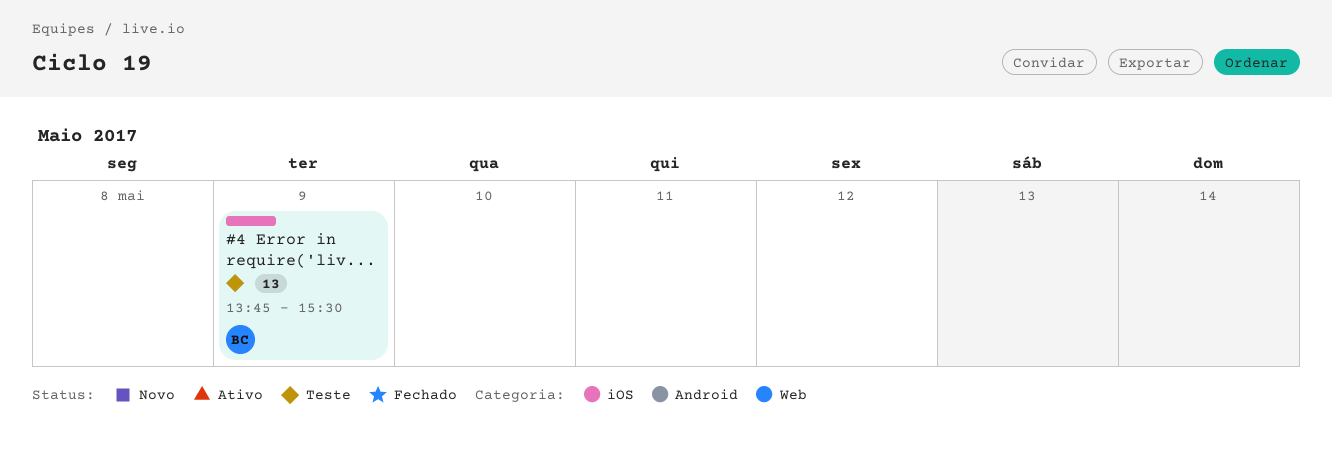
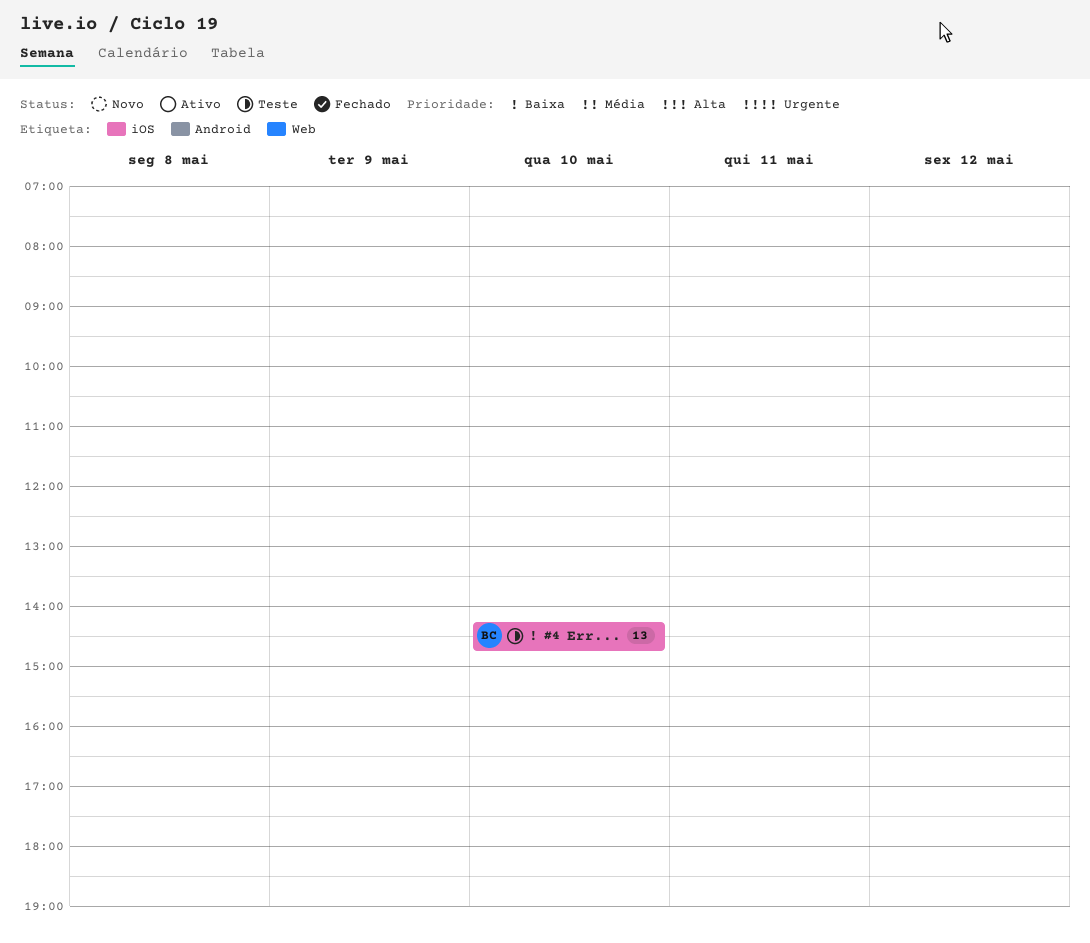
#4, day: May 9 -> May 10
#4, begins: 13:45 -> 14:15
#4, ends: 15:30 -> 14:45

